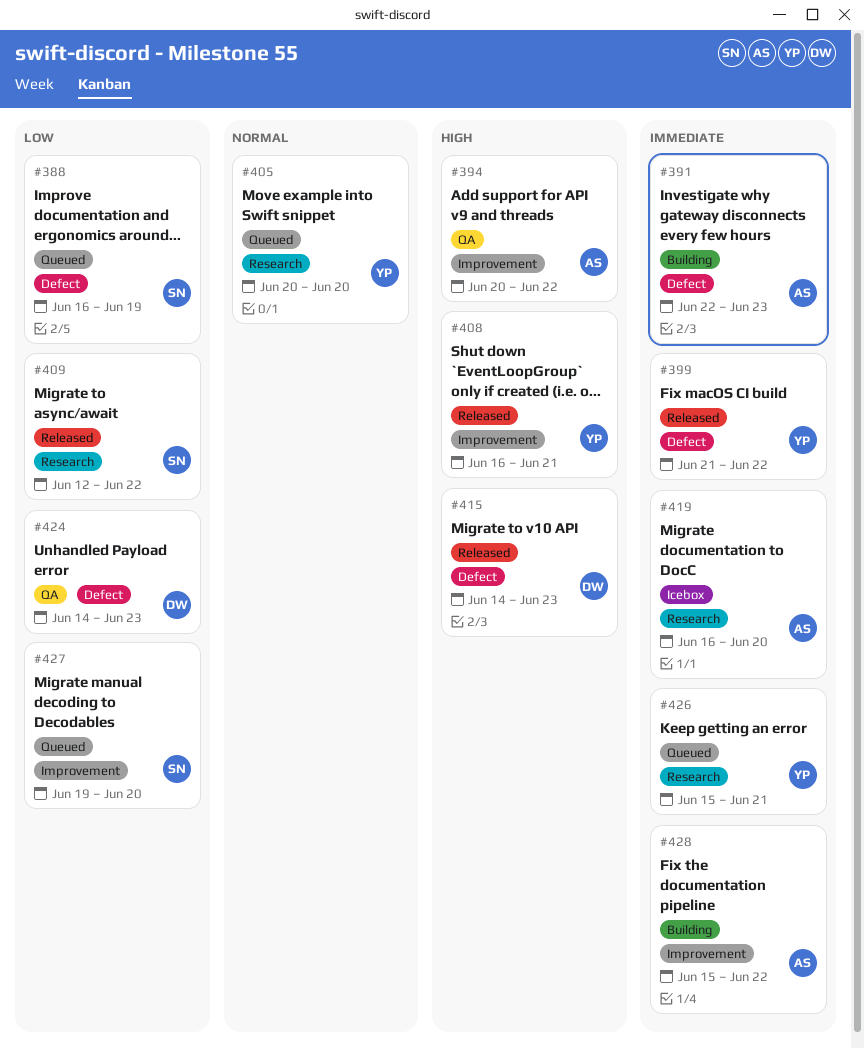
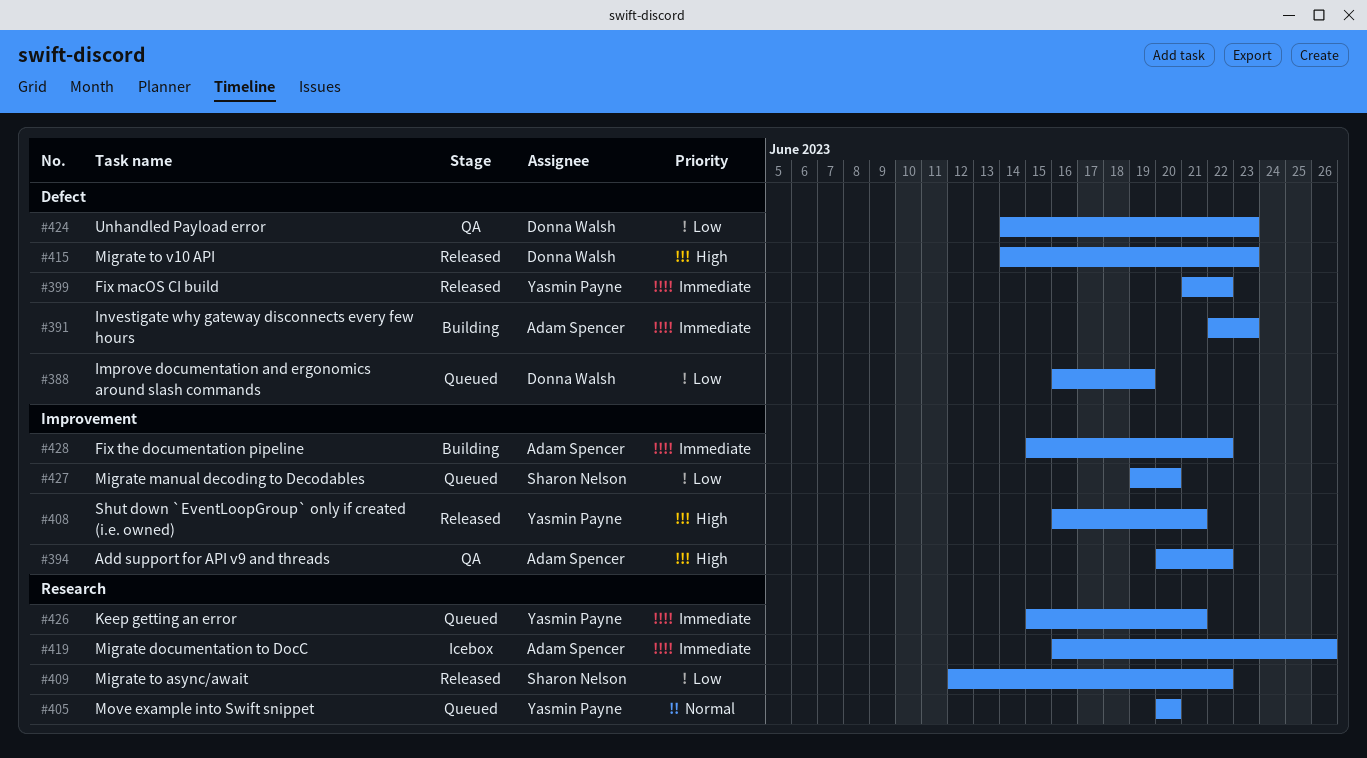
#388, owner: Sharon Nelson -> Donna Walsh
#419, due: Jun 20 -> Jun 26

